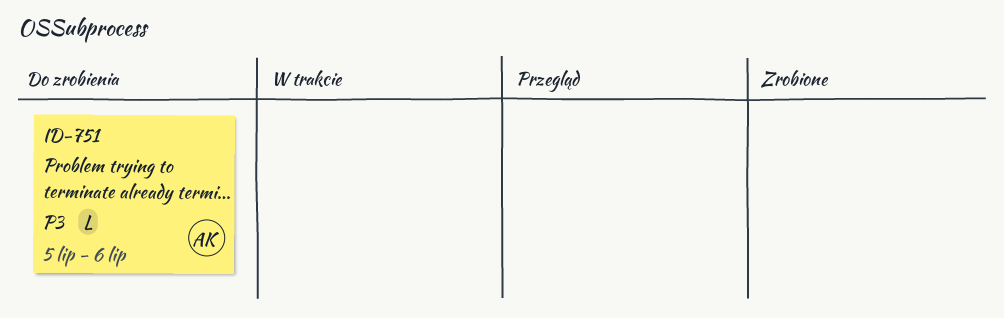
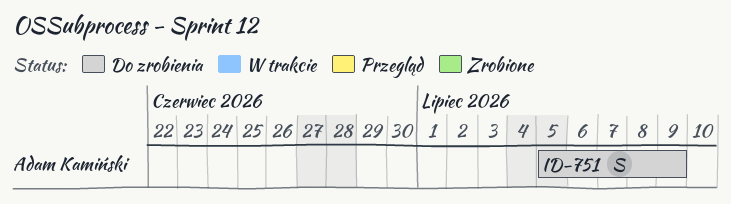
ID-751, estimate: L -> S
ID-751, due: Jul 6 -> Jul 9

